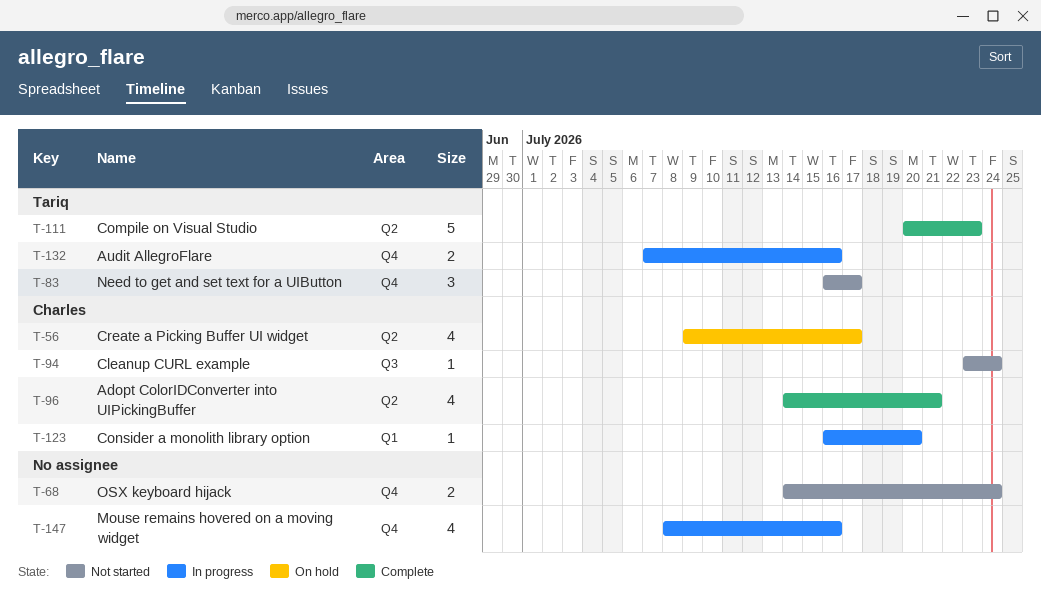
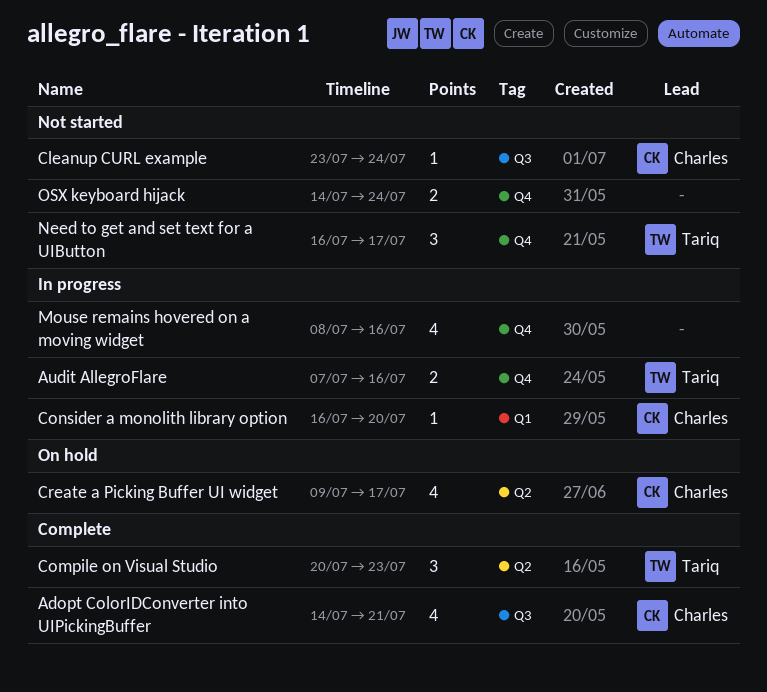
Adopt ColorIDConverter into UIPickingBuffer, label: Q2 -> Q3
Compile on Visual Studio, estimate: 5 -> 3

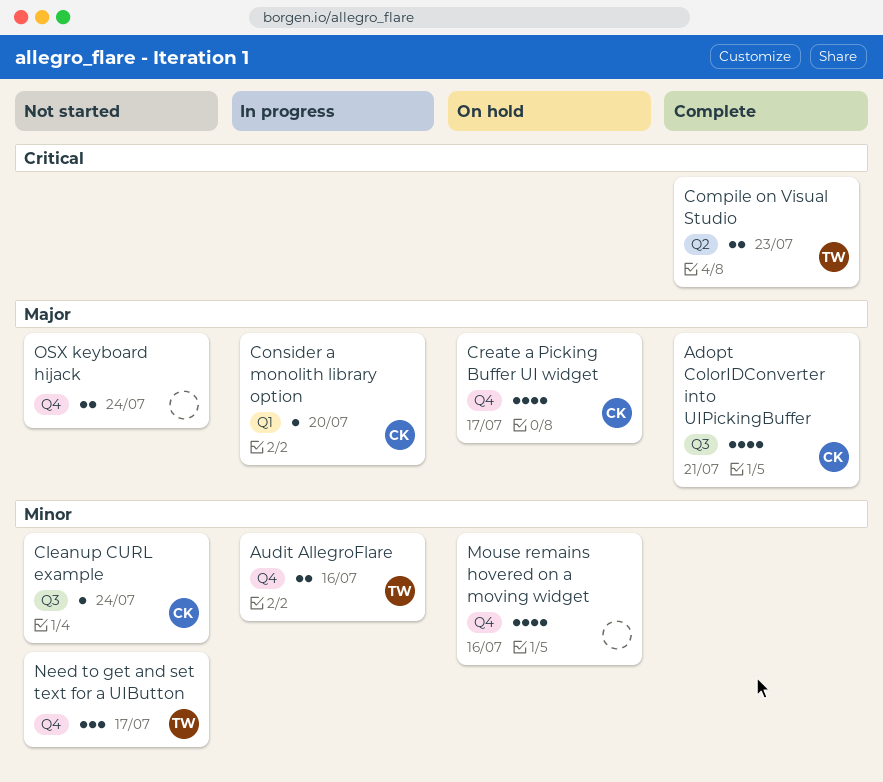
Compile on Visual Studio, estimate: 3 -> 2
Create a Picking Buffer UI widget, label: Q2 -> Q4
Mouse remains hovered on a moving widget, status: In progress -> On hold

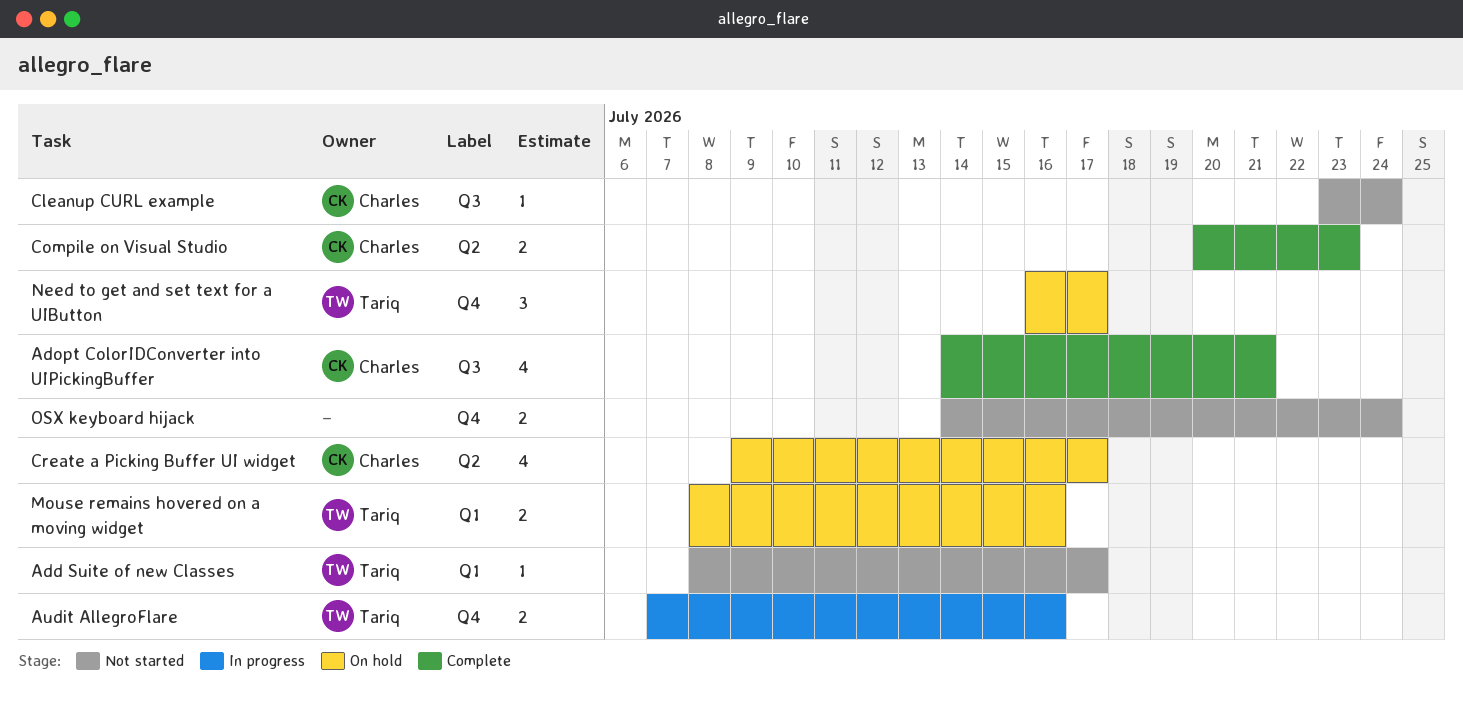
Add Suite of new Classes: none -> present
Compile on Visual Studio, owner: Tariq -> Charles
Consider a monolith library option: present -> none
Create a Picking Buffer UI widget, label: Q4 -> Q2
Mouse remains hovered on a moving widget, owner: none -> Tariq
Mouse remains hovered on a moving widget, label: Q4 -> Q1
Mouse remains hovered on a moving widget, estimate: 4 -> 2
Need to get and set text for a UIButton, status: Not started -> On hold

